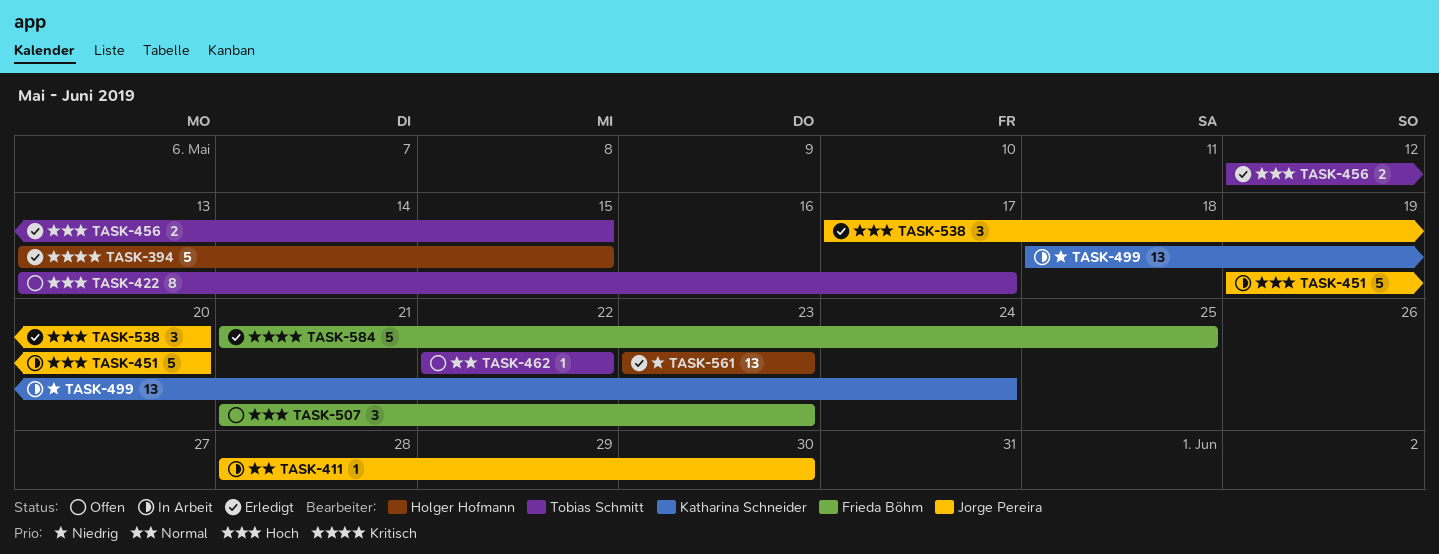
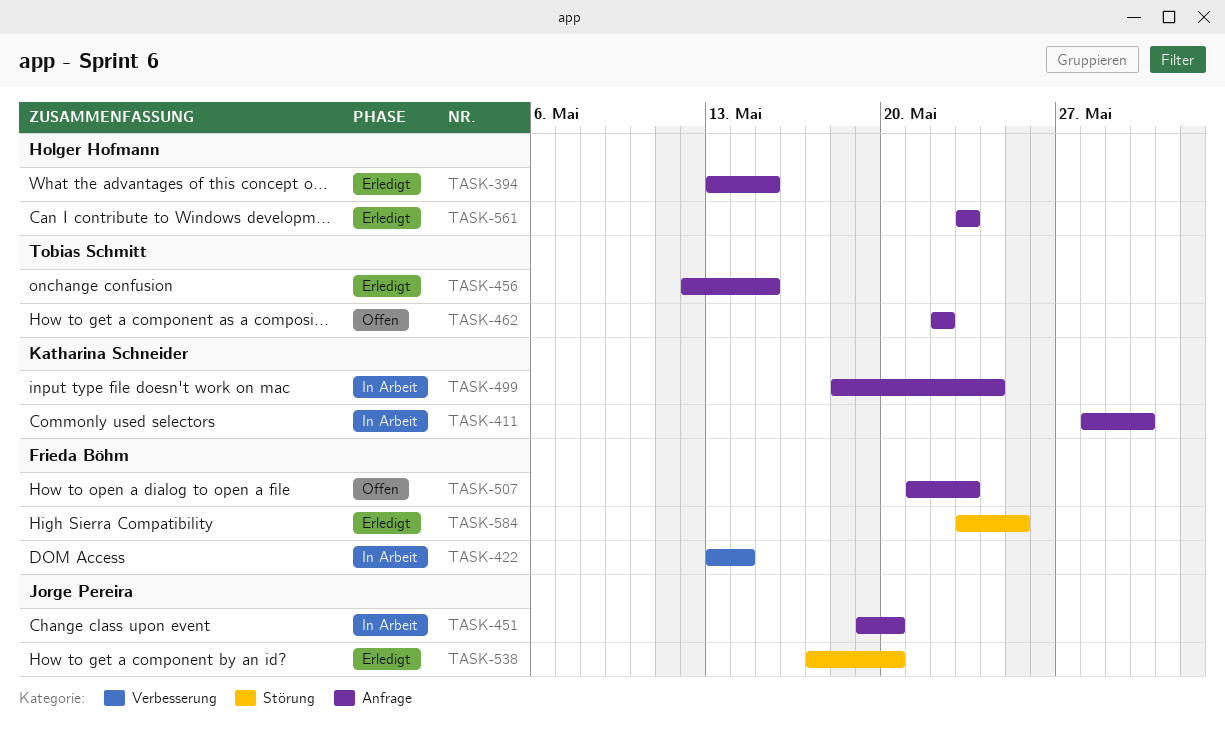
TASK-411, owner: Jorge Pereira -> Katharina Schneider
TASK-422, status: Offen -> In Arbeit
TASK-422, owner: Tobias Schmitt -> Frieda Böhm
TASK-422, due: May 17 -> May 14
TASK-584, start: May 21 -> May 23

